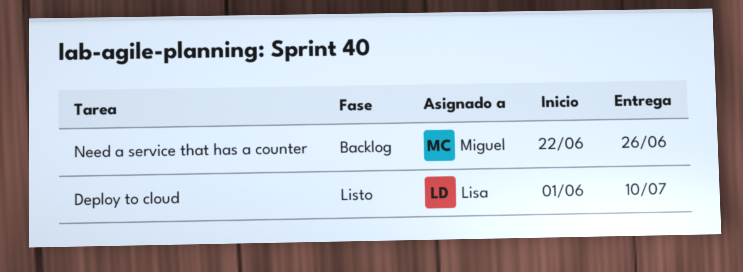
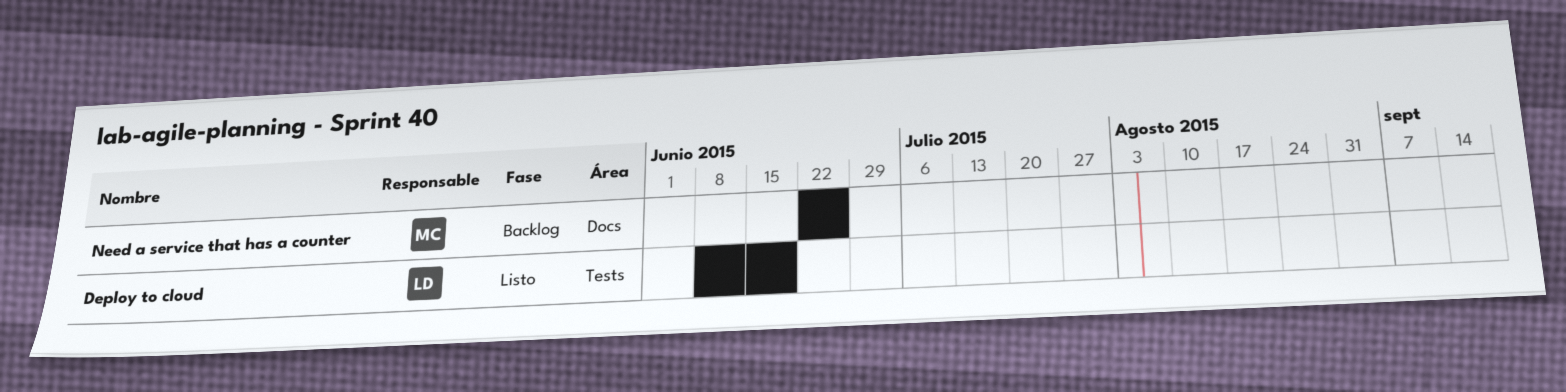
Deploy to cloud, start: Jun 1 -> Jun 8
Deploy to cloud, due: Jul 10 -> Jun 19

